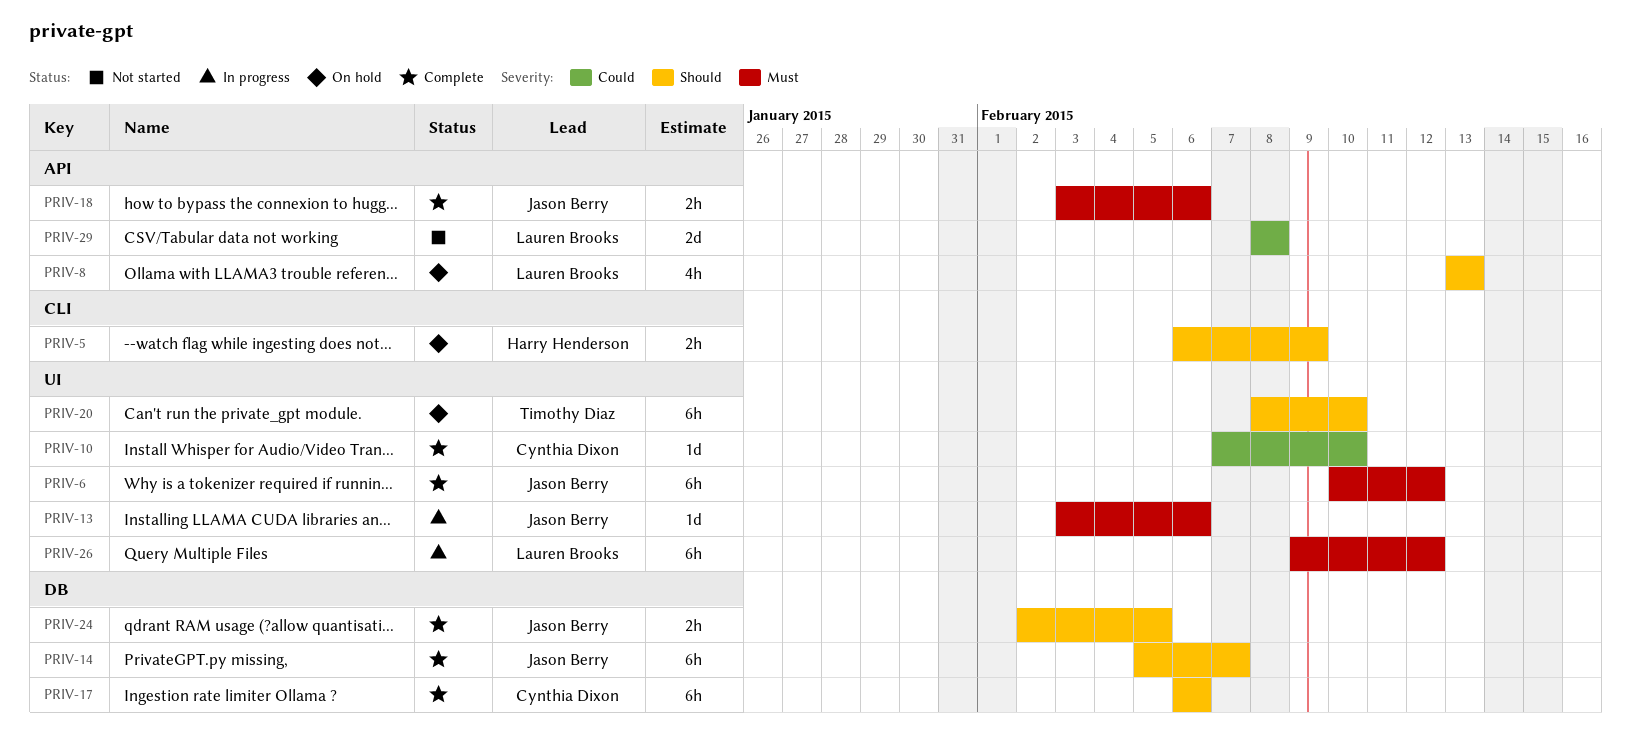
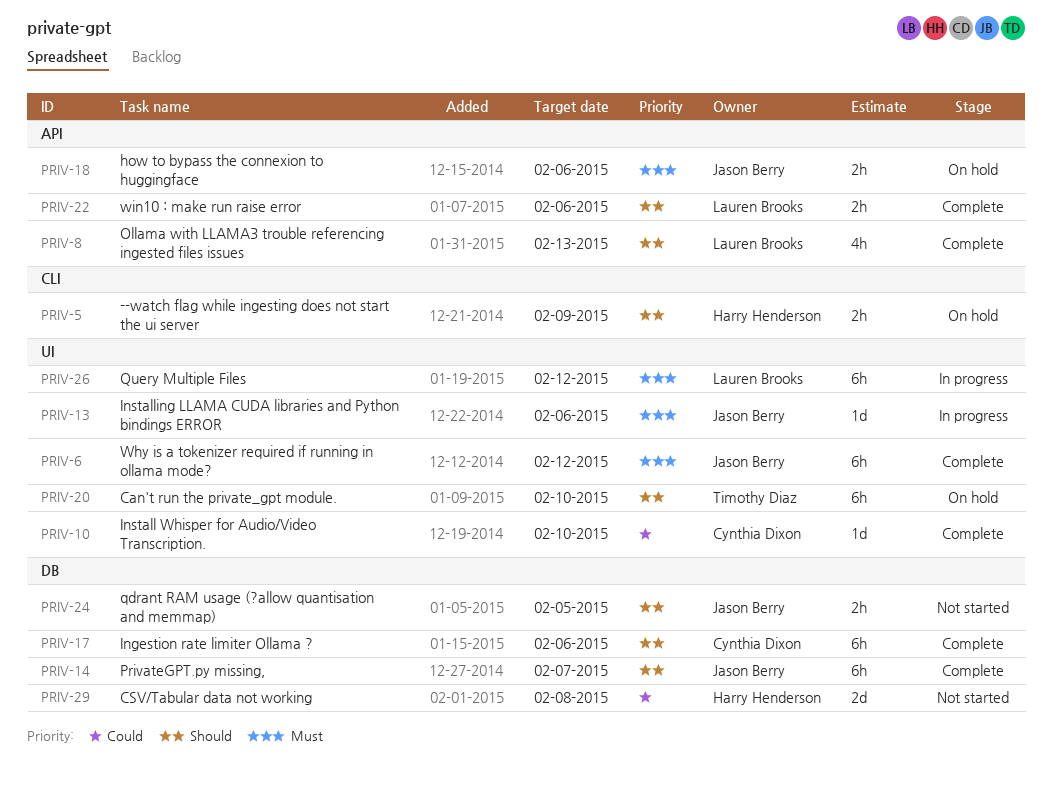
PRIV-8, status: On hold -> Complete
PRIV-18, status: Complete -> On hold
PRIV-22: none -> present
PRIV-24, status: Complete -> Not started
PRIV-29, owner: Lauren Brooks -> Harry Henderson
PRIV-29, label: API -> DB

